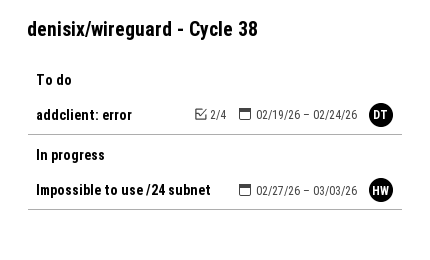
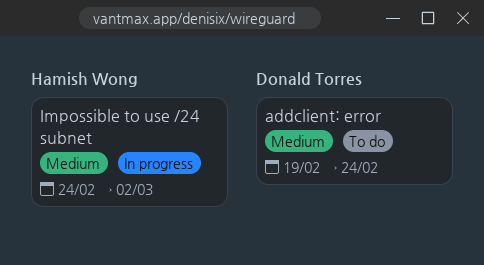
Impossible to use /24 subnet, start: Feb 27 -> Feb 24
Impossible to use /24 subnet, due: Mar 3 -> Mar 2

